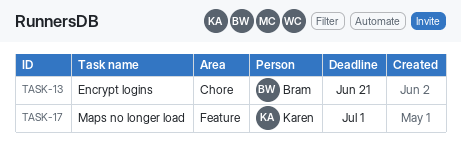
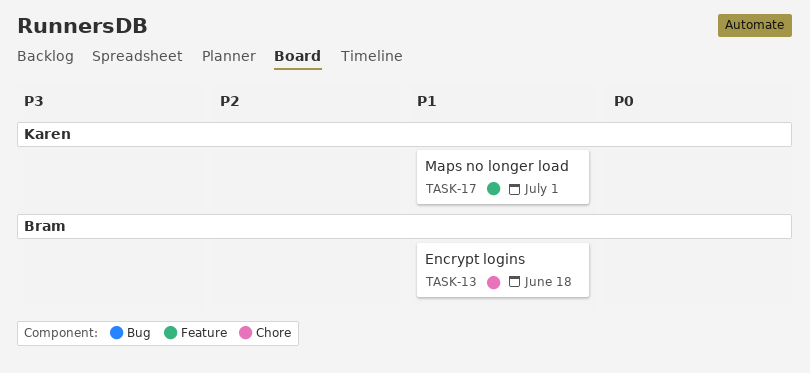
TASK-13, due: Jun 21 -> Jun 18

